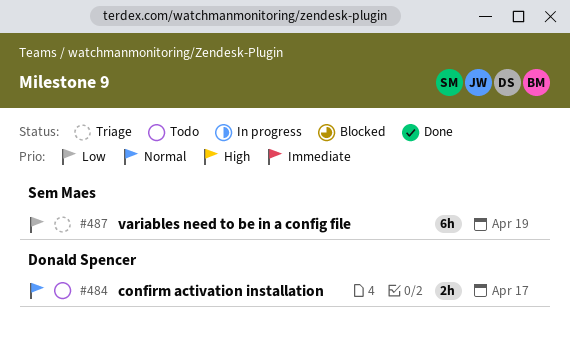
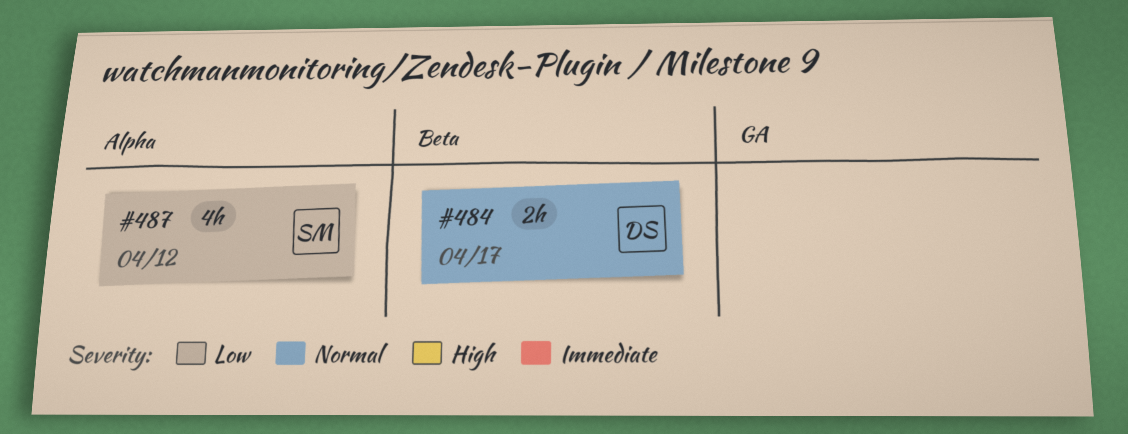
#487, estimate: 6h -> 4h
#487, due: Apr 19 -> Apr 12

